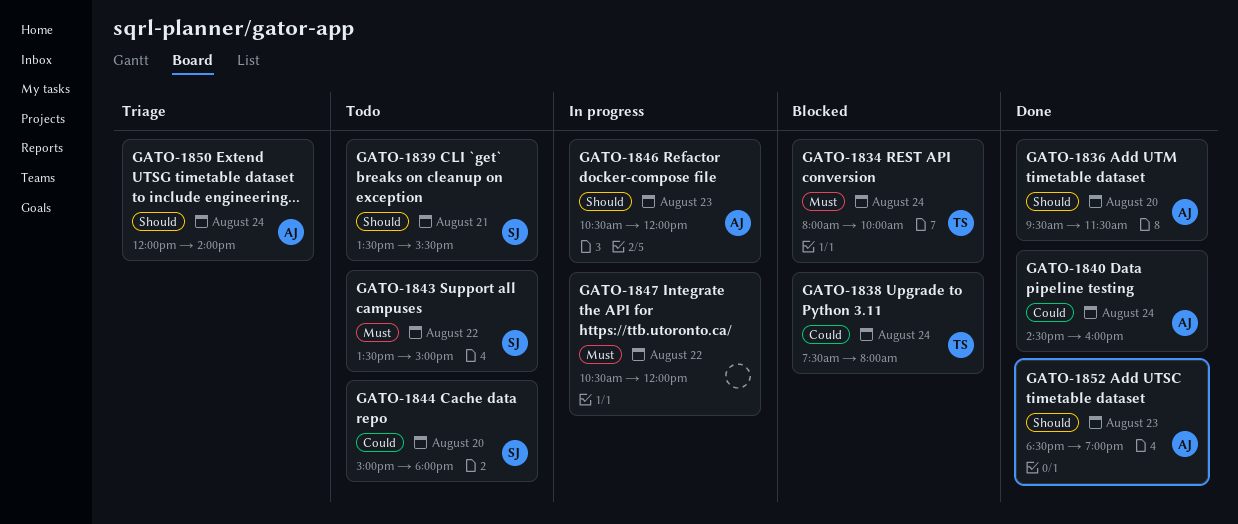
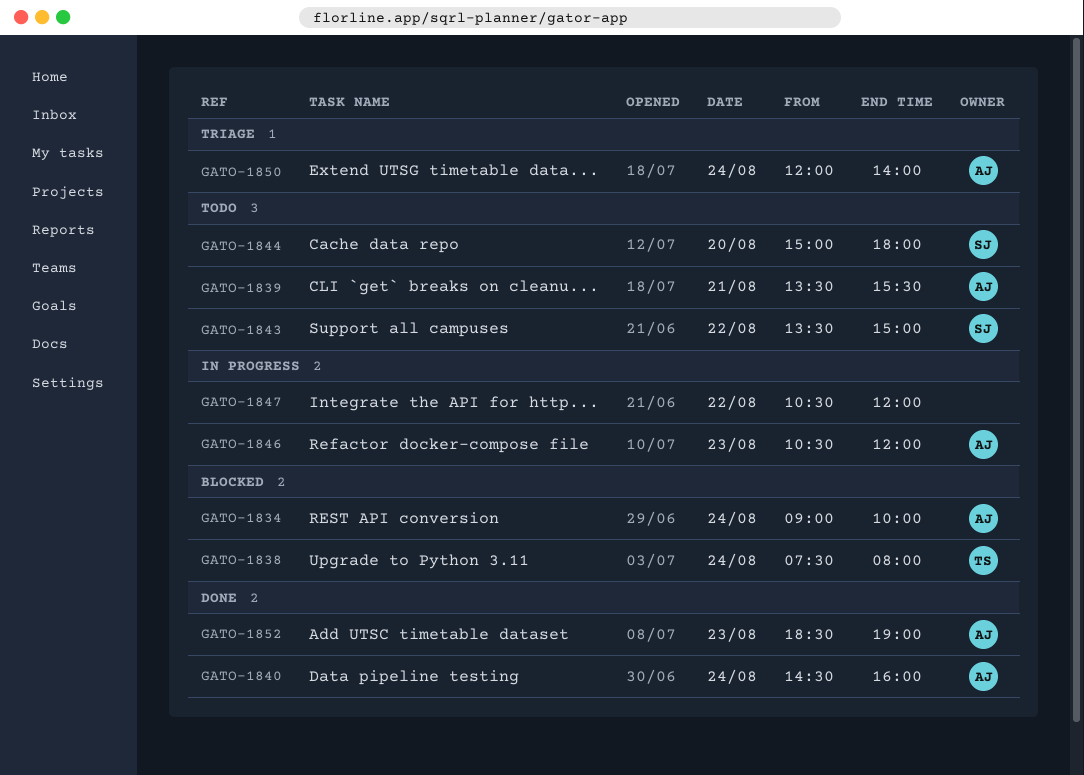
GATO-1834, owner: TS -> AJ
GATO-1834, begins: 08:00 -> 09:00
GATO-1836: present -> none
GATO-1839, owner: SJ -> AJ

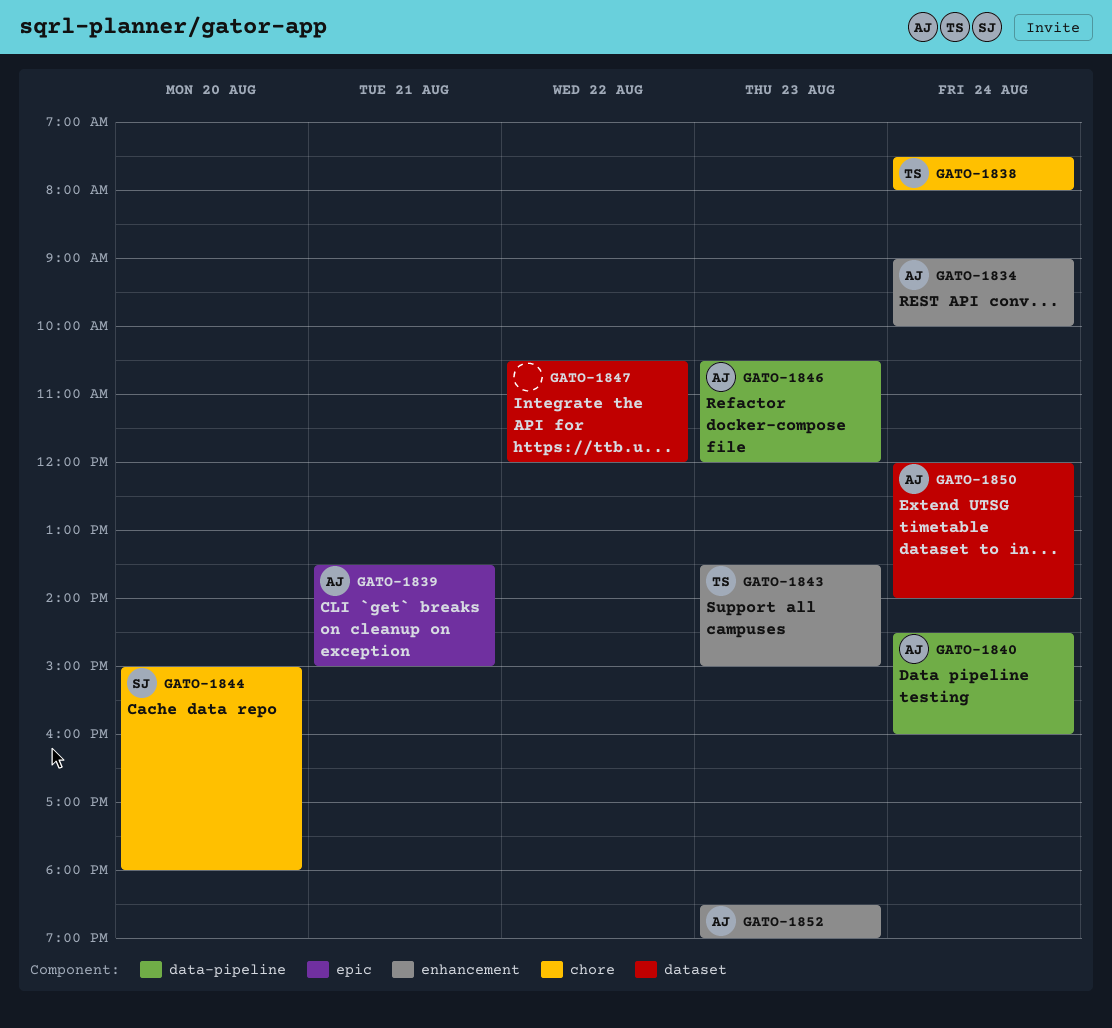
GATO-1839, ends: 15:30 -> 15:00
GATO-1843, owner: SJ -> TS
GATO-1843, day: Aug 22 -> Aug 23

